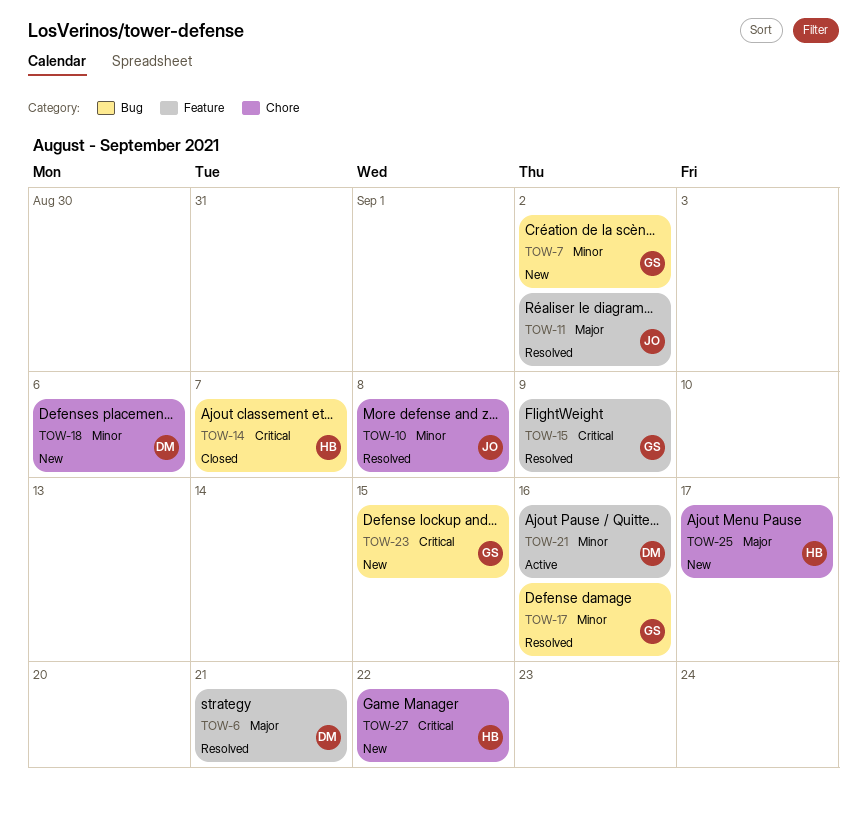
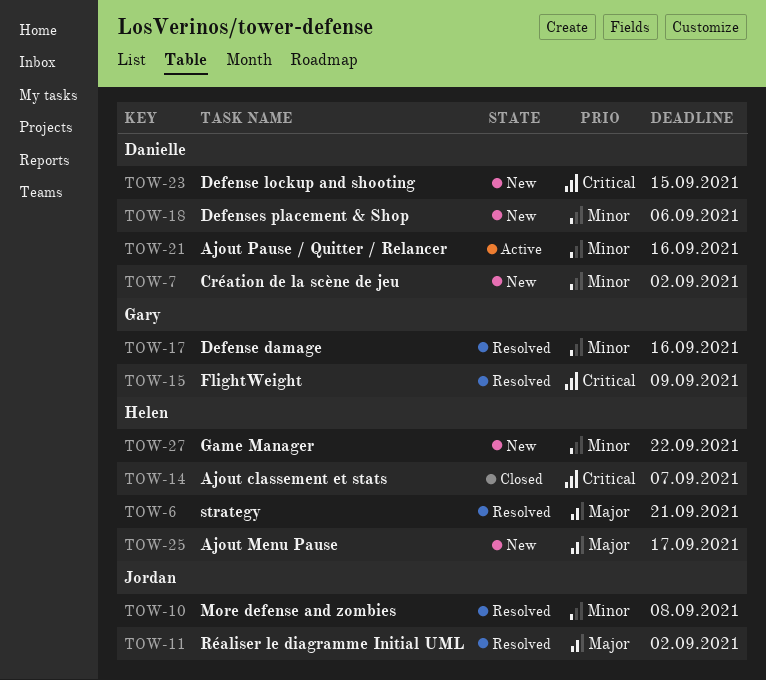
TOW-6, owner: Danielle -> Helen
TOW-7, owner: Gary -> Danielle
TOW-23, owner: Gary -> Danielle
TOW-27, priority: Critical -> Minor

